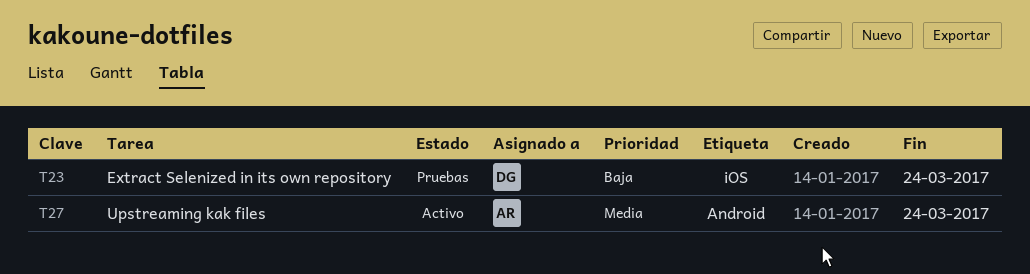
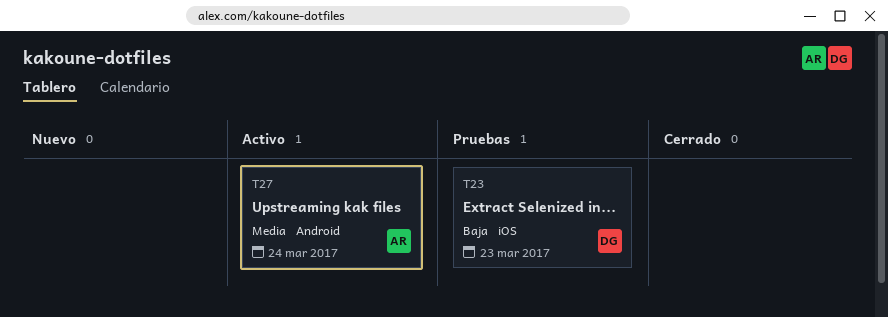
T23, due: Mar 24 -> Mar 23

